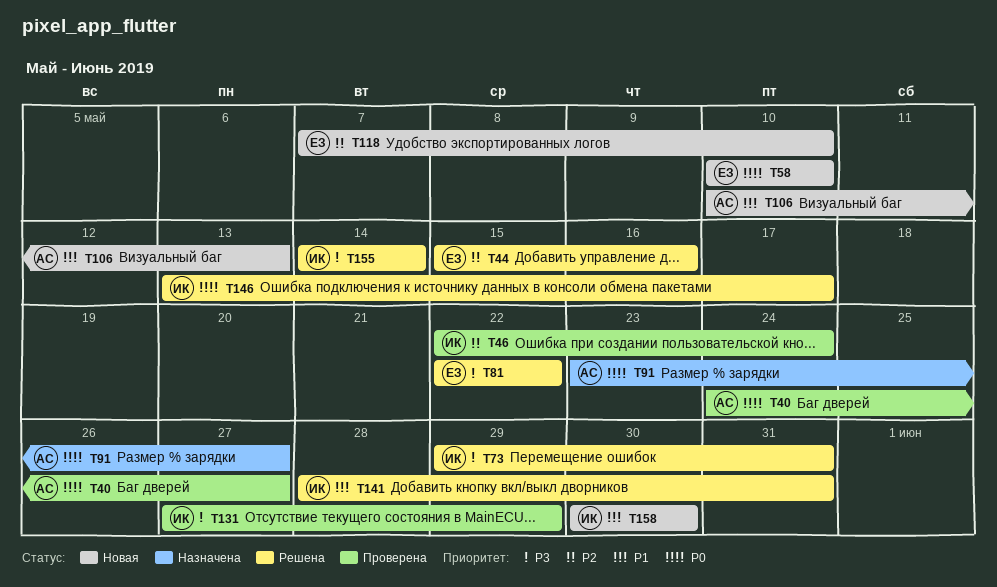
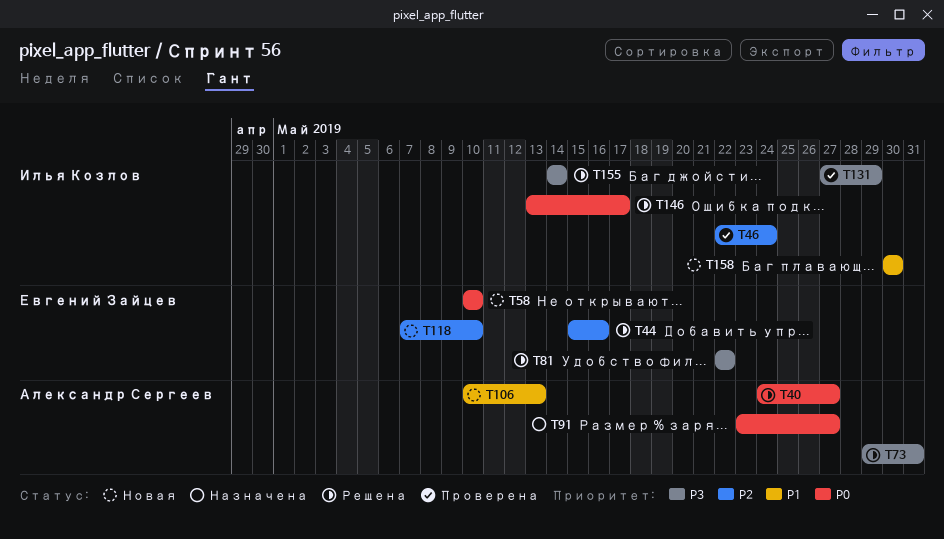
T40, status: Проверена -> Решена
T73, owner: Илья Козлов -> Александр Сергеев
T141: present -> none

